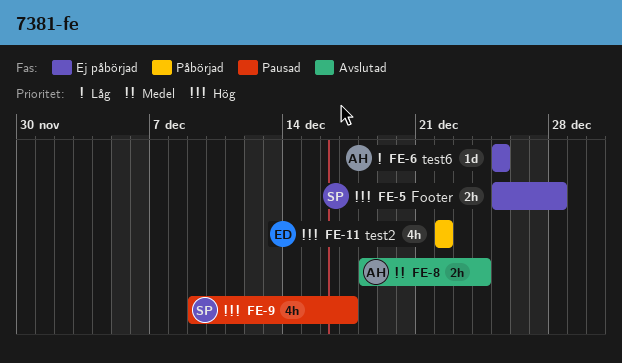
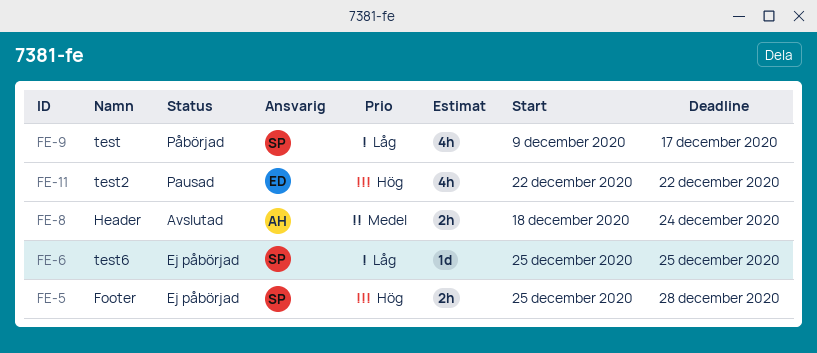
FE-6, owner: AH -> SP
FE-9, status: Pausad -> Påbörjad
FE-9, priority: Hög -> Låg
FE-11, status: Påbörjad -> Pausad

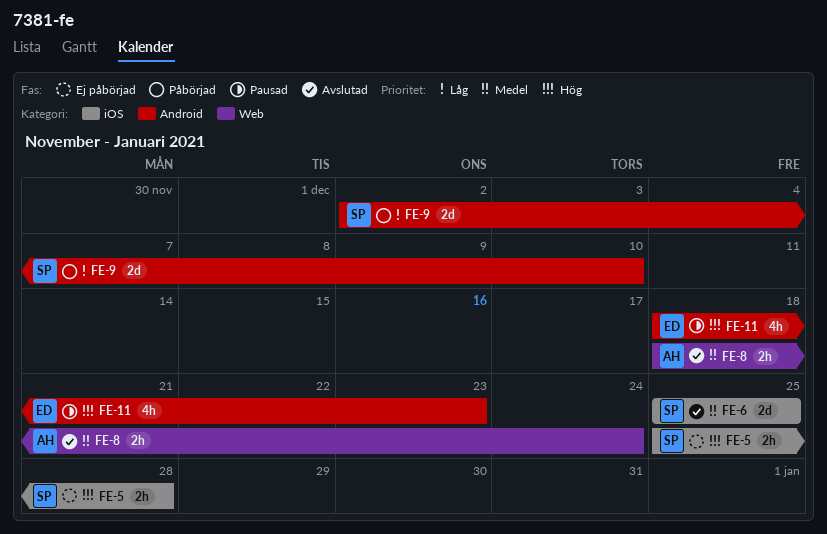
FE-6, status: Ej påbörjad -> Avslutad
FE-6, priority: Låg -> Medel
FE-6, estimate: 1d -> 2d
FE-9, estimate: 4h -> 2d
FE-9, start: Dec 9 -> Dec 2
FE-9, due: Dec 17 -> Dec 10
FE-11, start: Dec 22 -> Dec 18
FE-11, due: Dec 22 -> Dec 23

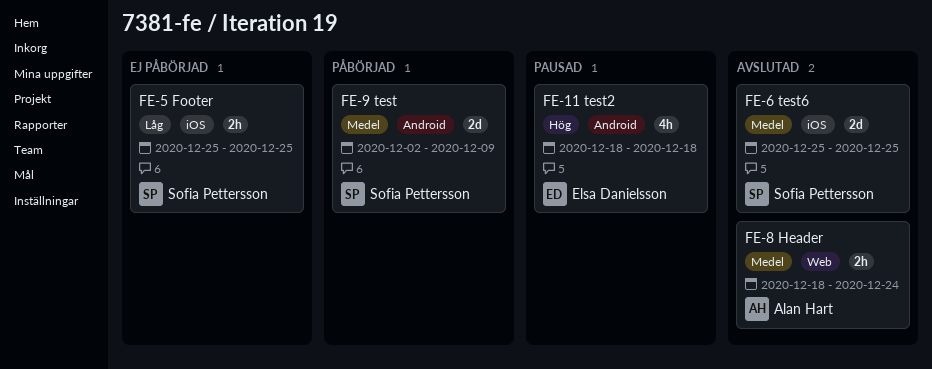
FE-5, priority: Hög -> Låg
FE-5, due: Dec 28 -> Dec 25
FE-9, priority: Låg -> Medel
FE-9, due: Dec 10 -> Dec 9
FE-11, due: Dec 23 -> Dec 18

